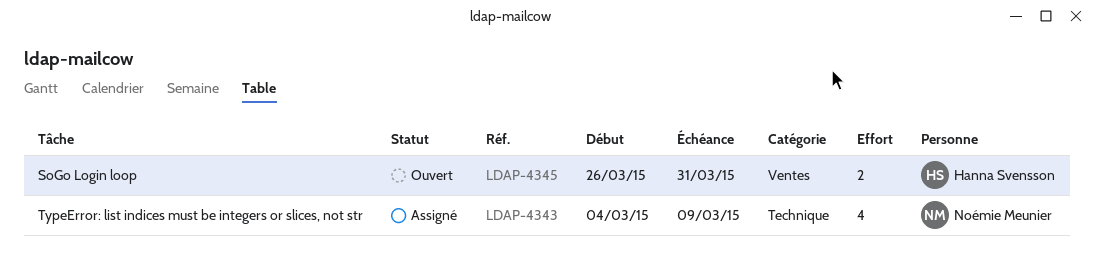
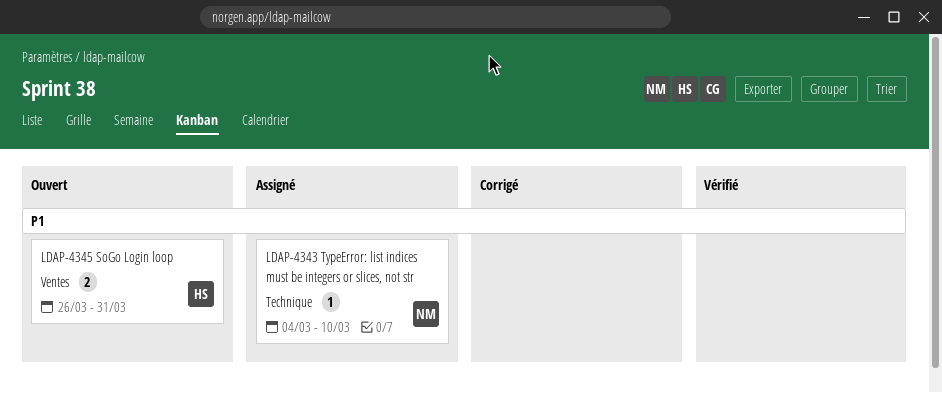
LDAP-4343, estimate: 4 -> 1
LDAP-4343, due: Mar 9 -> Mar 10

